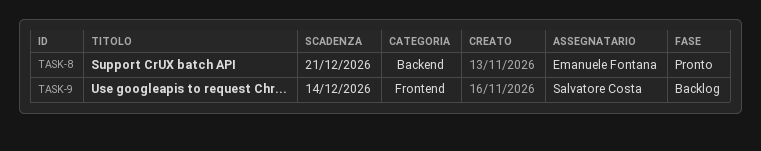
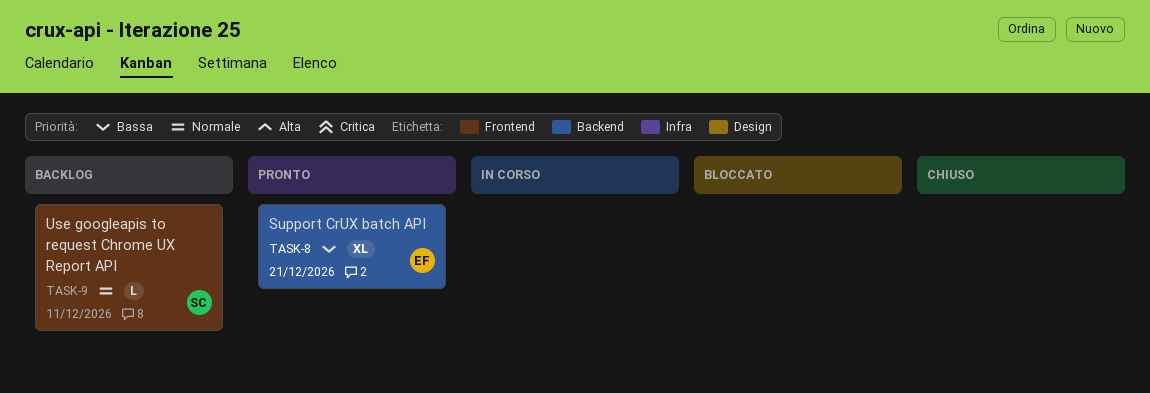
TASK-9, due: Dec 14 -> Dec 11

